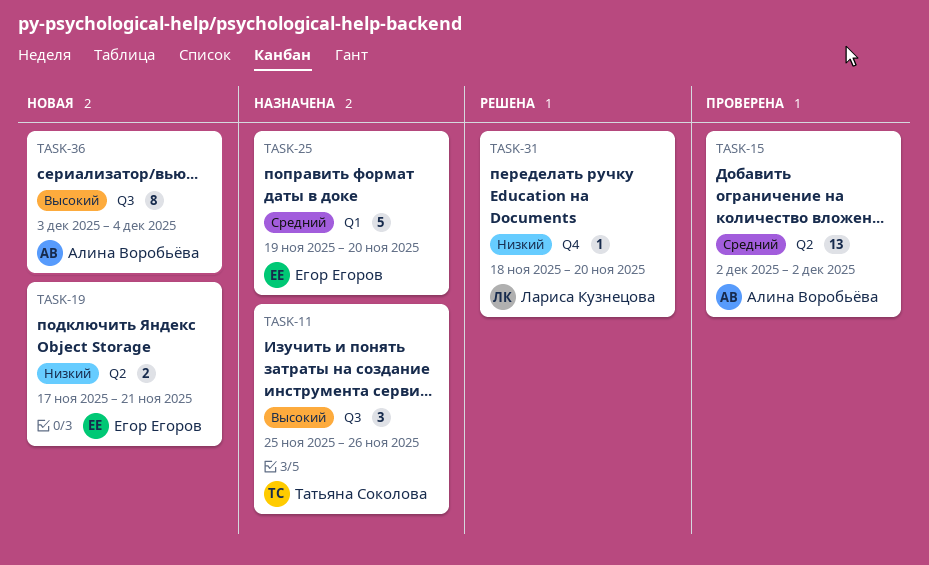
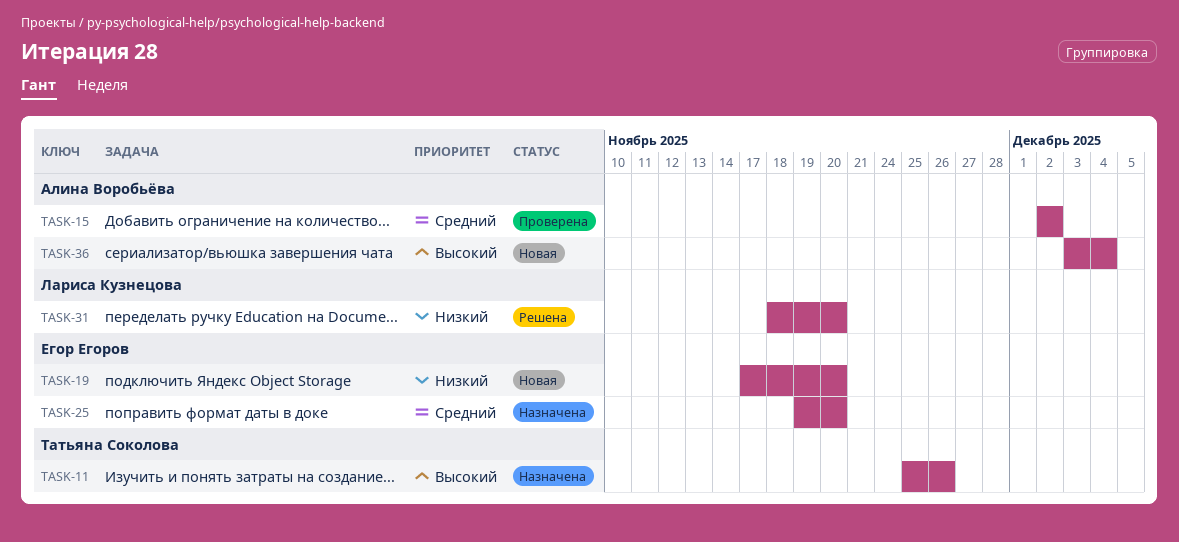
TASK-19, due: Nov 21 -> Nov 20

